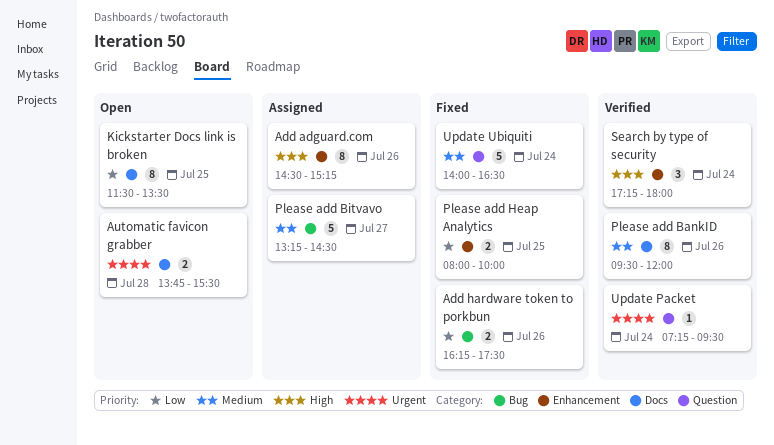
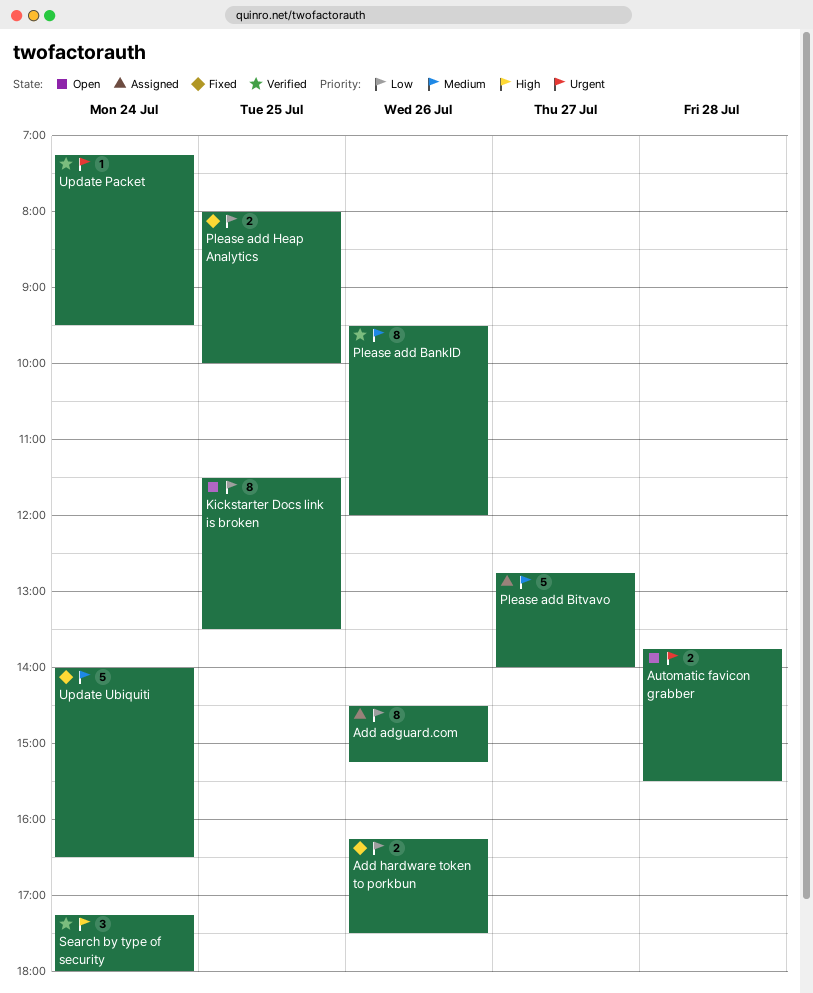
Add adguard.com, priority: High -> Low
Please add Bitvavo, begins: 13:15 -> 12:45
Please add Bitvavo, ends: 14:30 -> 14:00

